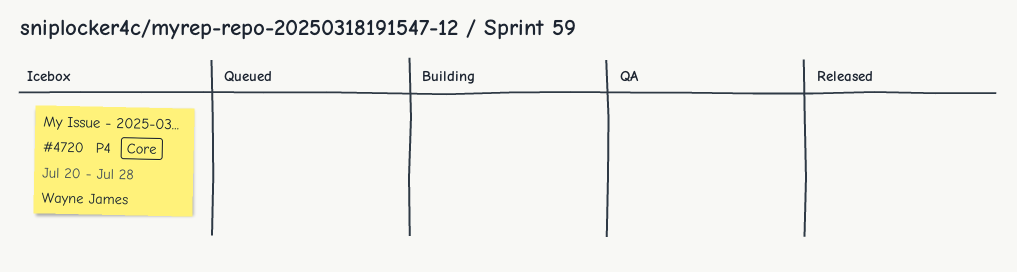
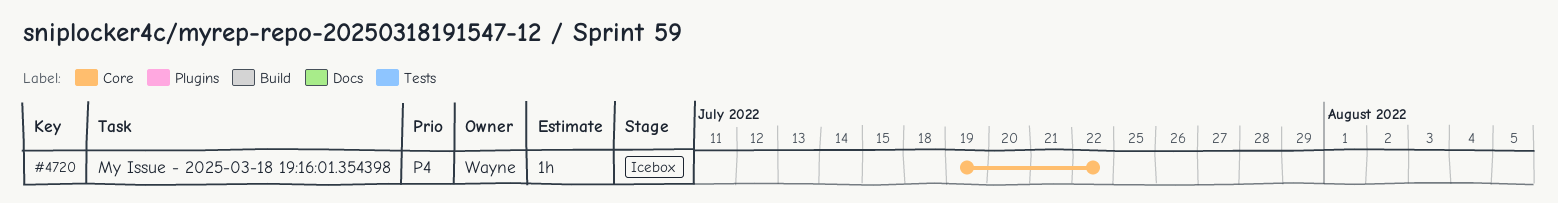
#4720, start: Jul 20 -> Jul 19
#4720, due: Jul 28 -> Jul 22

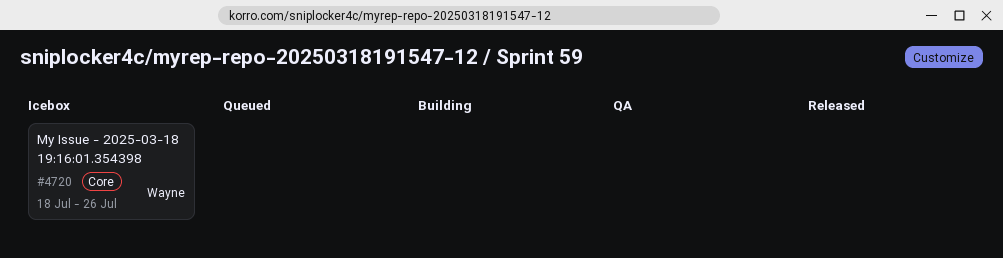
#4720, start: Jul 19 -> Jul 18
#4720, due: Jul 22 -> Jul 26

